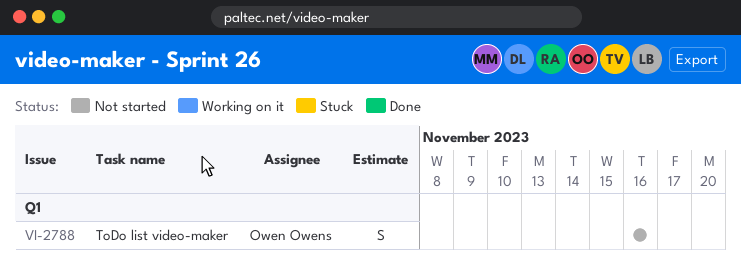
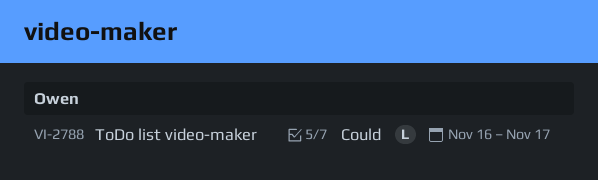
VI-2788, estimate: S -> L
VI-2788, due: Nov 16 -> Nov 17

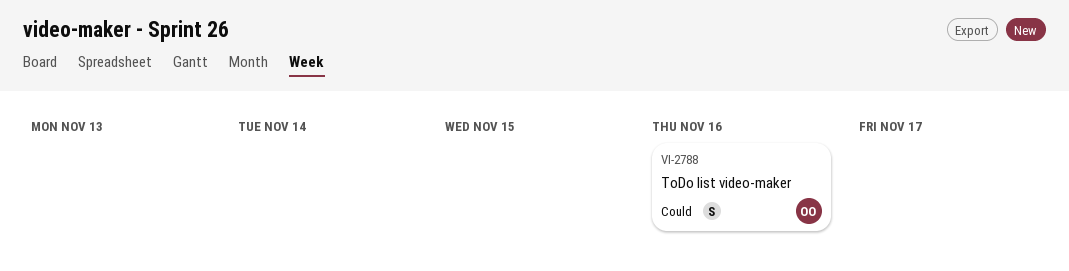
VI-2788, estimate: L -> S
VI-2788, due: Nov 17 -> Nov 16

